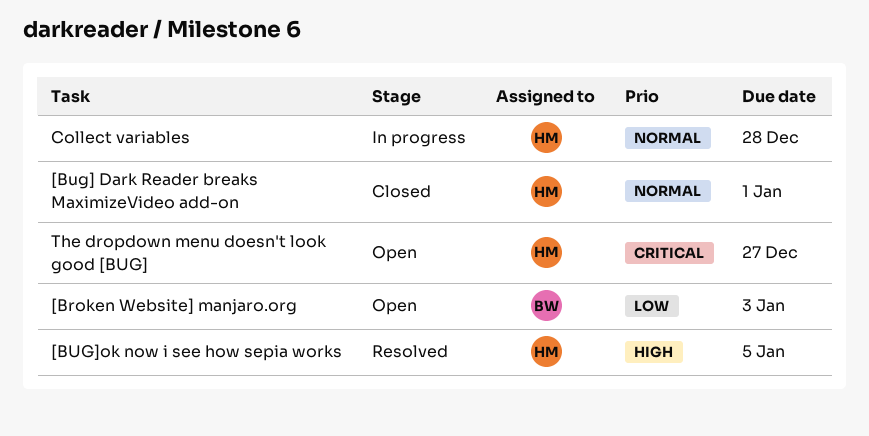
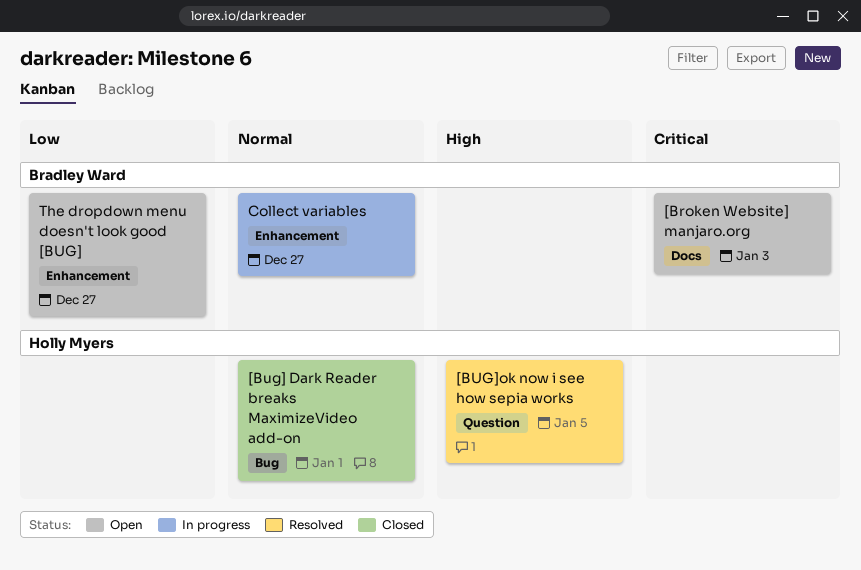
[Broken Website] manjaro.org, priority: Low -> Critical
Collect variables, owner: Holly Myers -> Bradley Ward
Collect variables, due: Dec 28 -> Dec 27
The dropdown menu doesn't look good [BUG], owner: Holly Myers -> Bradley Ward
The dropdown menu doesn't look good [BUG], priority: Critical -> Low

